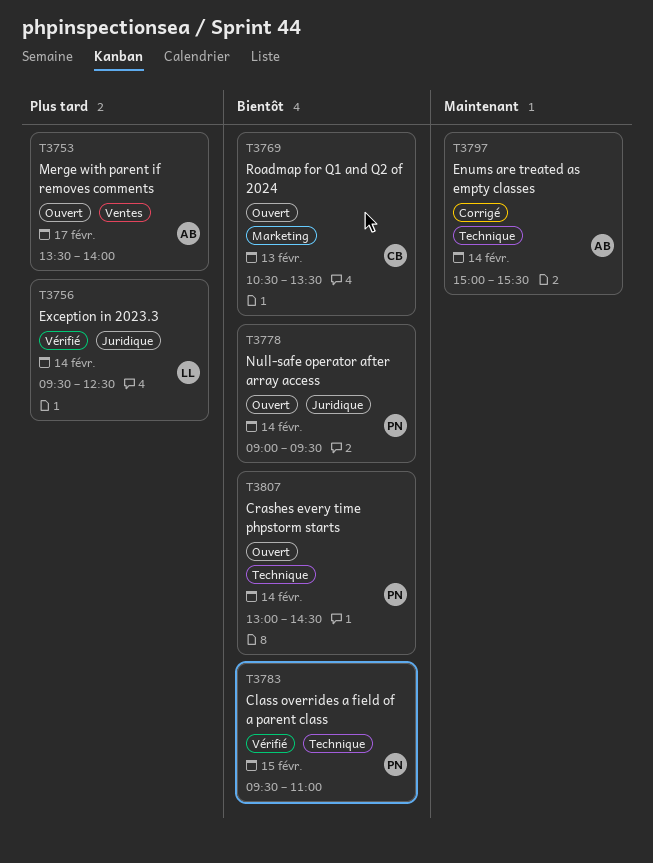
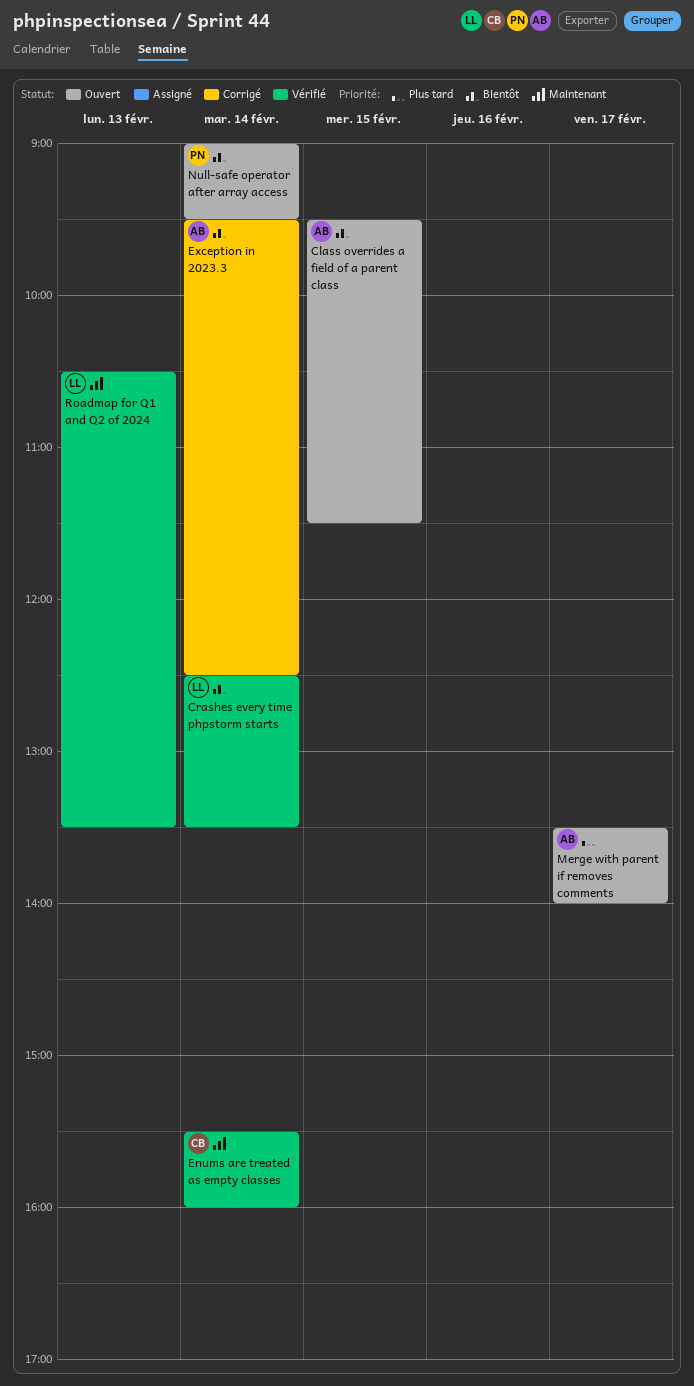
Class overrides a field of a parent class, status: Vérifié -> Ouvert
Class overrides a field of a parent class, owner: PN -> AB
Class overrides a field of a parent class, ends: 11:00 -> 11:30
Crashes every time phpstorm starts, status: Ouvert -> Vérifié
Crashes every time phpstorm starts, owner: PN -> LL
Crashes every time phpstorm starts, begins: 13:00 -> 12:30
Crashes every time phpstorm starts, ends: 14:30 -> 13:30
Enums are treated as empty classes, status: Corrigé -> Vérifié
Enums are treated as empty classes, owner: AB -> CB
Enums are treated as empty classes, begins: 15:00 -> 15:30
Enums are treated as empty classes, ends: 15:30 -> 16:00
Exception in 2023.3, status: Vérifié -> Corrigé
Exception in 2023.3, owner: LL -> AB
Exception in 2023.3, priority: Plus tard -> Bientôt
Roadmap for Q1 and Q2 of 2024, status: Ouvert -> Vérifié
Roadmap for Q1 and Q2 of 2024, owner: CB -> LL
Roadmap for Q1 and Q2 of 2024, priority: Bientôt -> Maintenant

